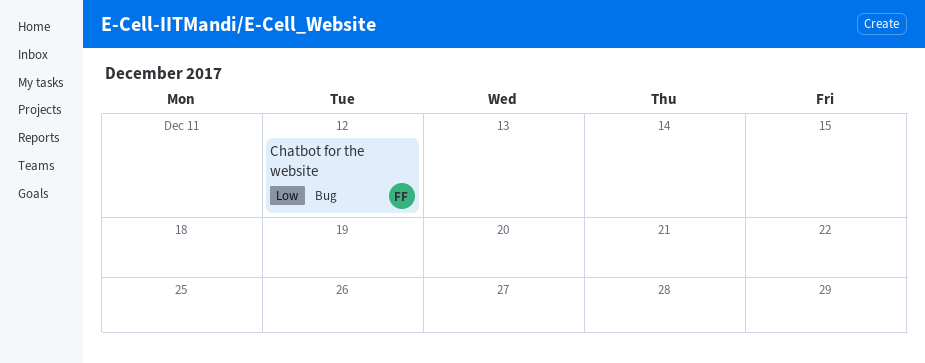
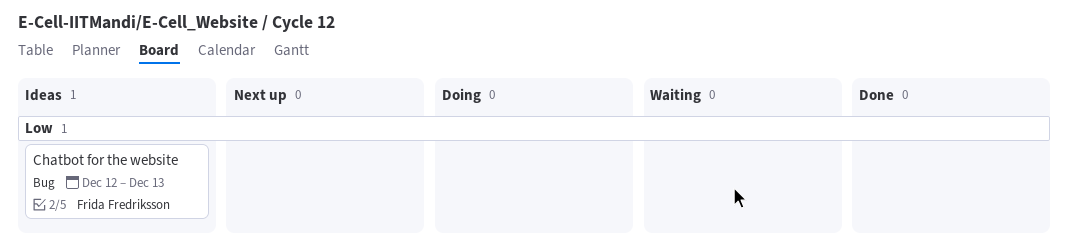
Chatbot for the website, due: Dec 12 -> Dec 13

